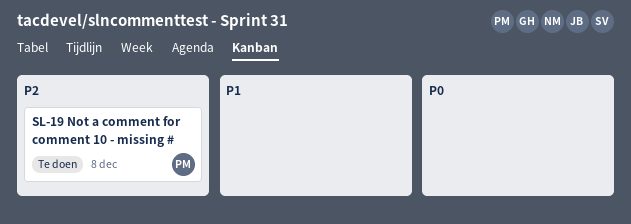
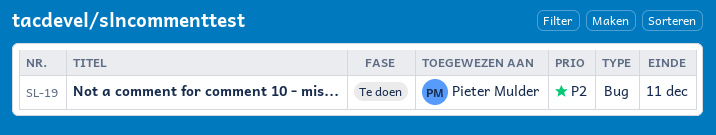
SL-19, due: Dec 8 -> Dec 11

